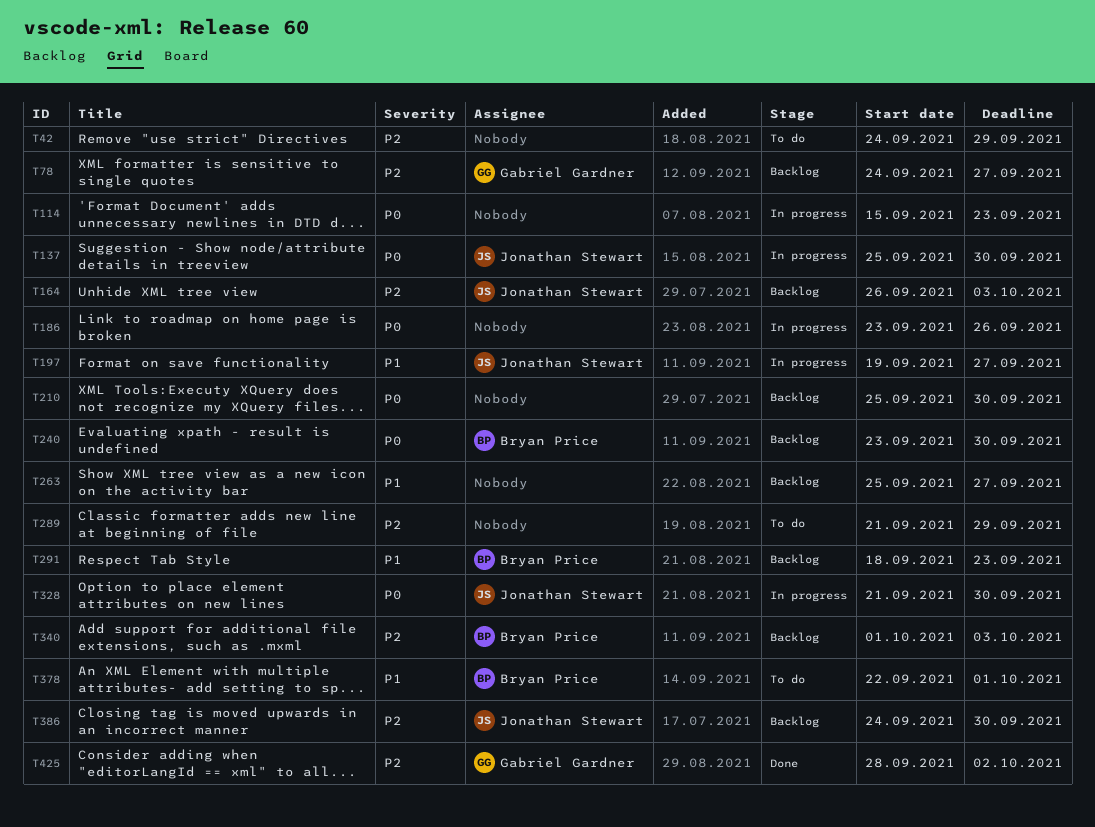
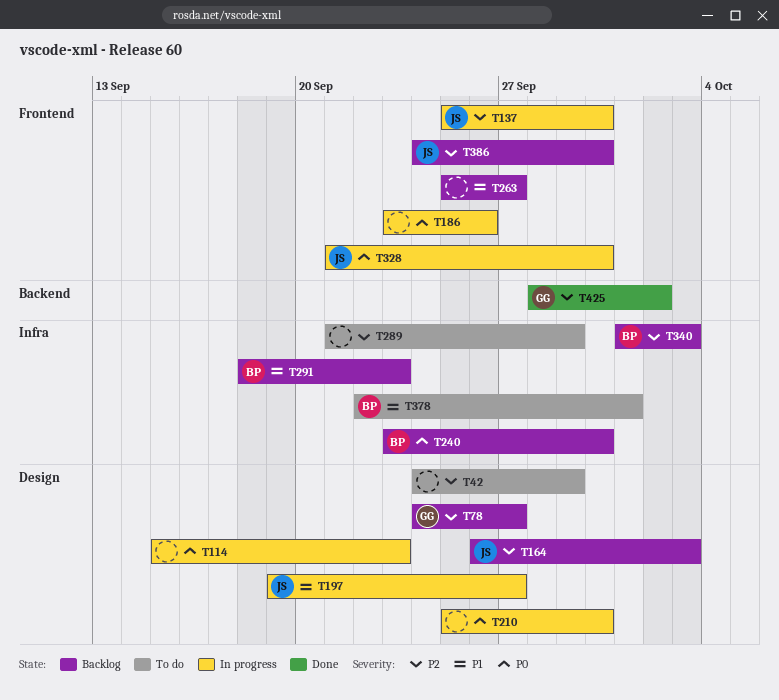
T137, priority: P0 -> P2
T210, status: Backlog -> In progress

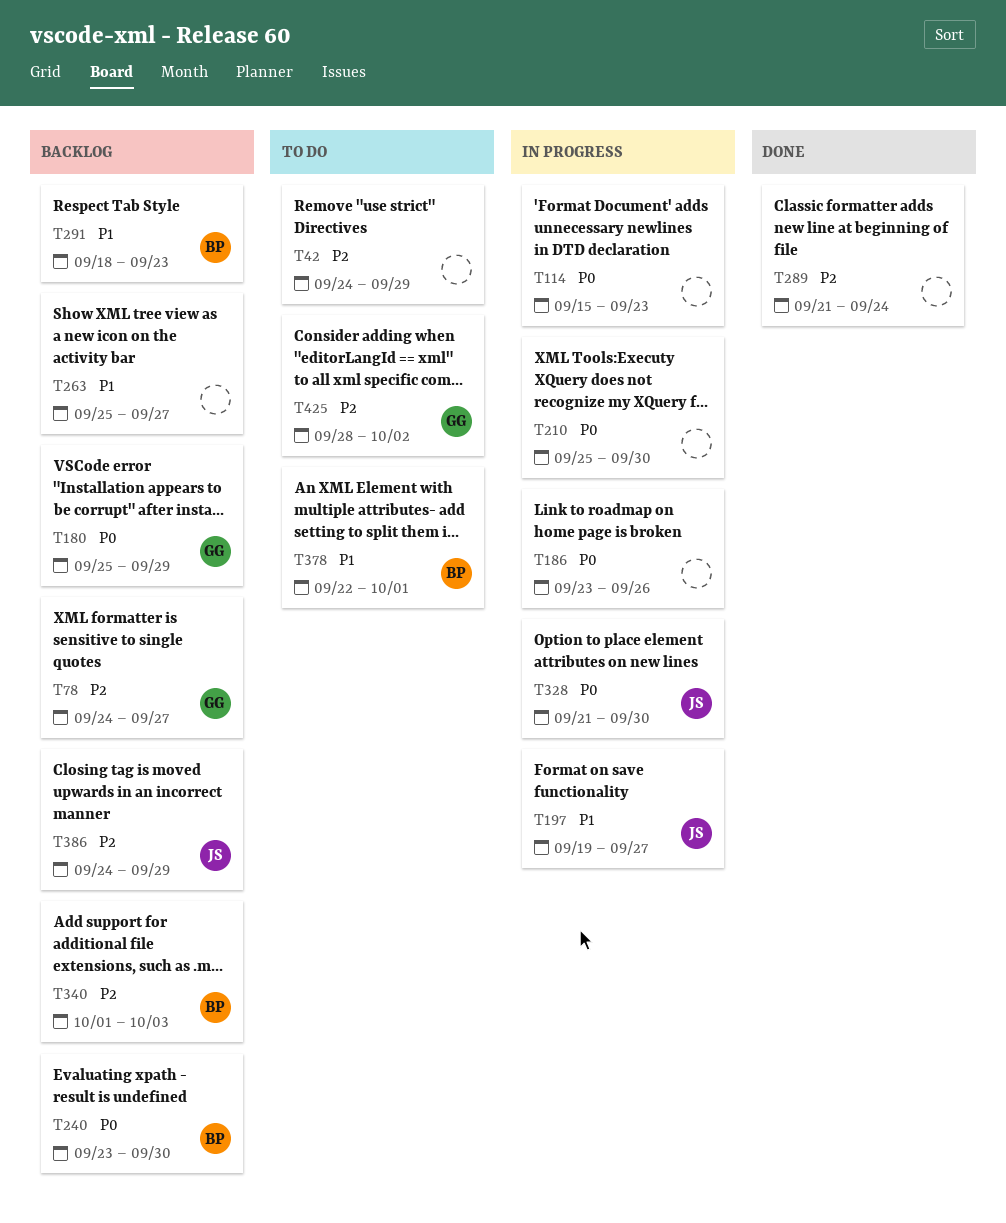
T137: present -> none
T164: present -> none
T180: none -> present
T289, status: To do -> Done
T289, due: Sep 29 -> Sep 24
T386, due: Sep 30 -> Sep 29
T425, status: Done -> To do

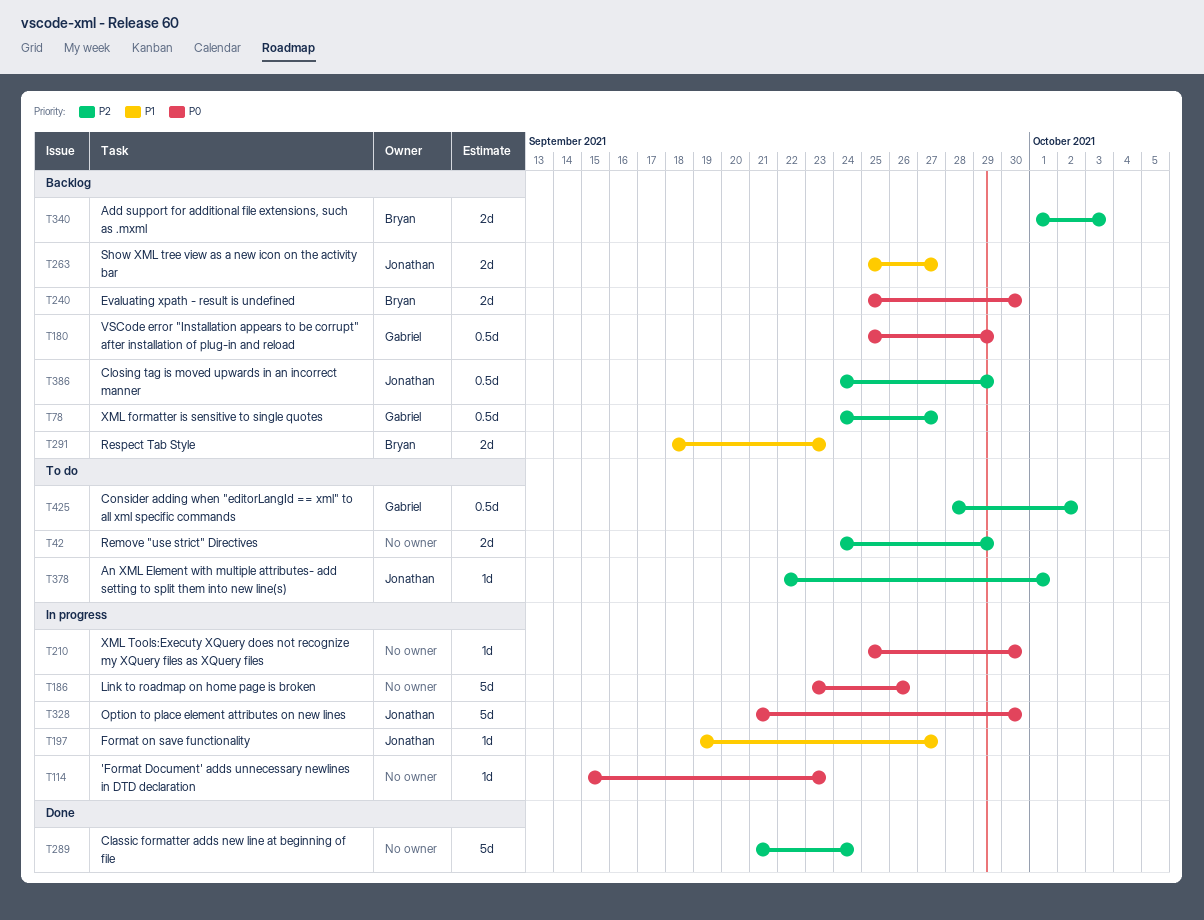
T240, start: Sep 23 -> Sep 25
T263, owner: none -> Jonathan
T378, owner: Bryan -> Jonathan
T378, priority: P1 -> P2

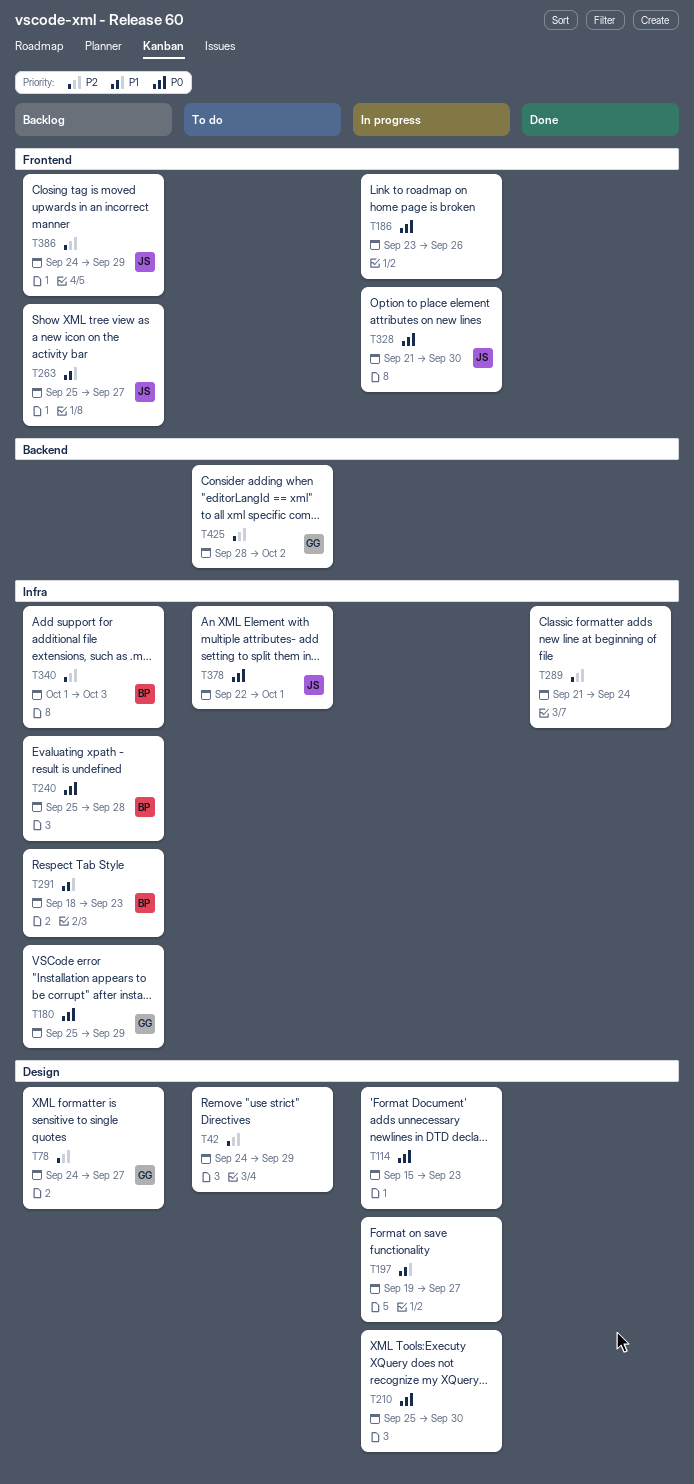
T197, owner: Jonathan -> none
T240, due: Sep 30 -> Sep 28
T378, priority: P2 -> P0

